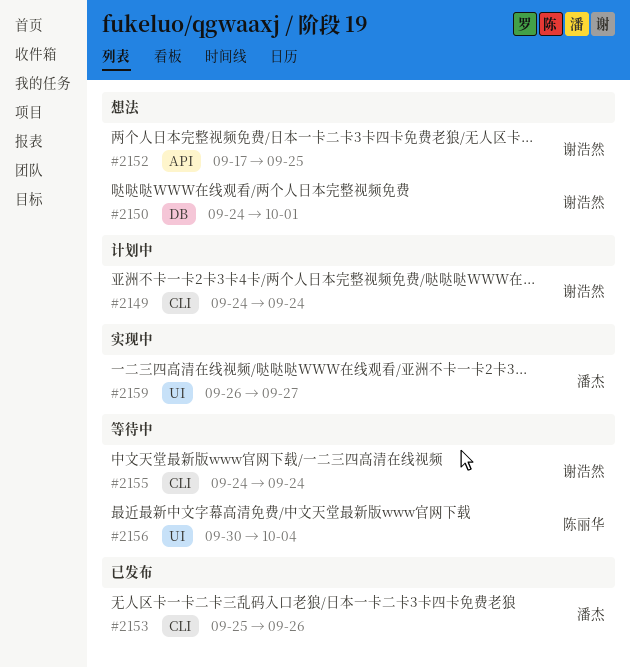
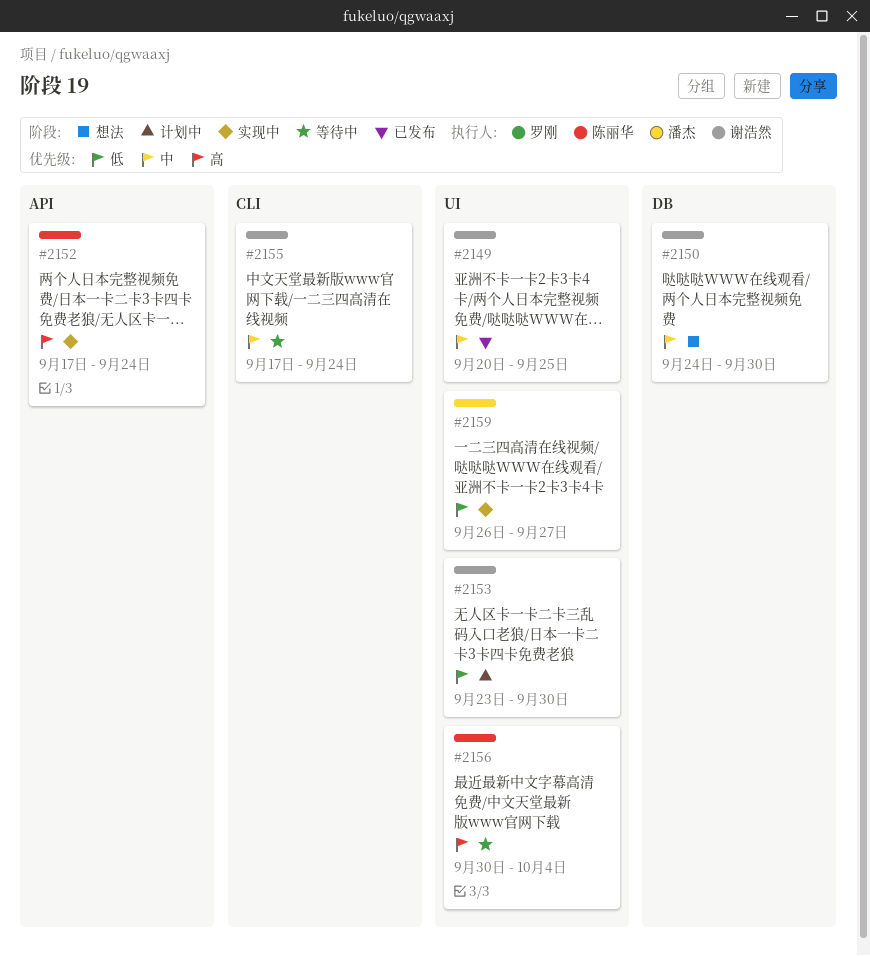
#2149, status: 计划中 -> 已发布
#2149, label: CLI -> UI
#2149, start: Sep 24 -> Sep 20
#2149, due: Sep 24 -> Sep 25
#2150, due: Oct 1 -> Sep 30
#2152, status: 想法 -> 实现中
#2152, owner: 谢浩然 -> 陈丽华
#2152, due: Sep 25 -> Sep 24
#2153, status: 已发布 -> 计划中
#2153, owner: 潘杰 -> 谢浩然
#2153, label: CLI -> UI
#2153, start: Sep 25 -> Sep 23
#2153, due: Sep 26 -> Sep 30
#2155, start: Sep 24 -> Sep 17

